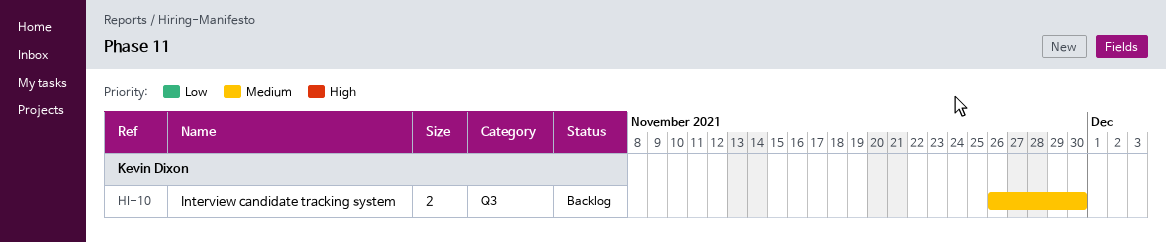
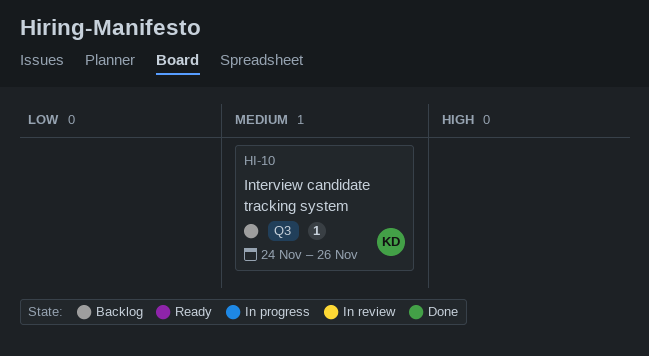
HI-10, estimate: 2 -> 1
HI-10, start: Nov 26 -> Nov 24
HI-10, due: Nov 30 -> Nov 26

